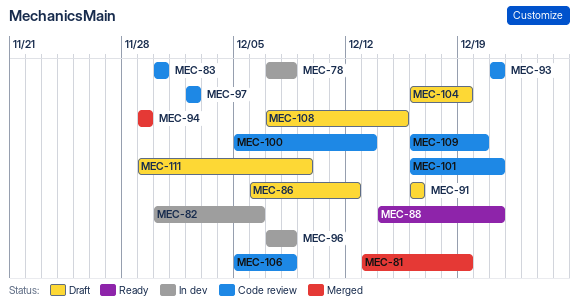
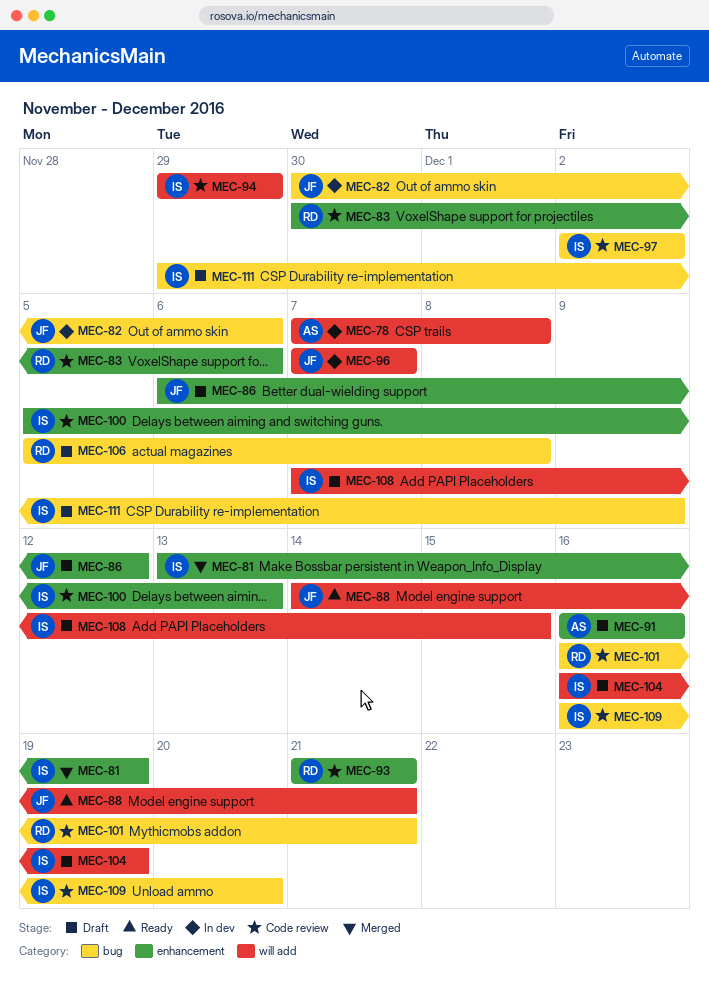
MEC-83, due: Nov 30 -> Dec 6
MEC-94, status: Merged -> Code review
MEC-96, due: Dec 8 -> Dec 7
MEC-106, status: Code review -> Draft

